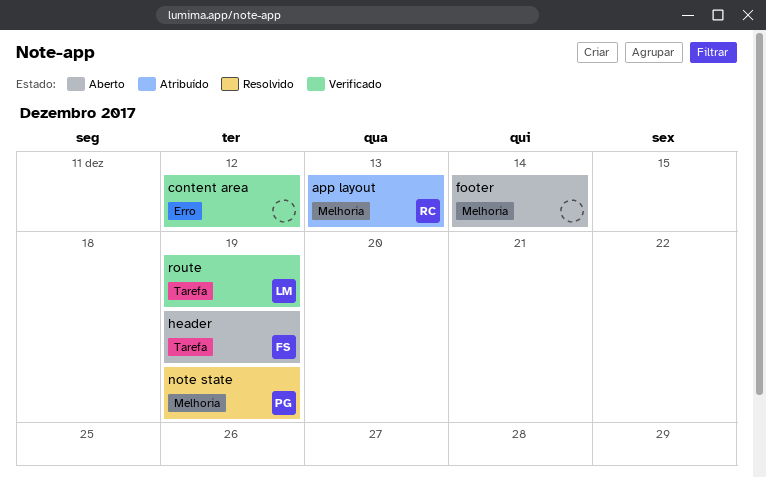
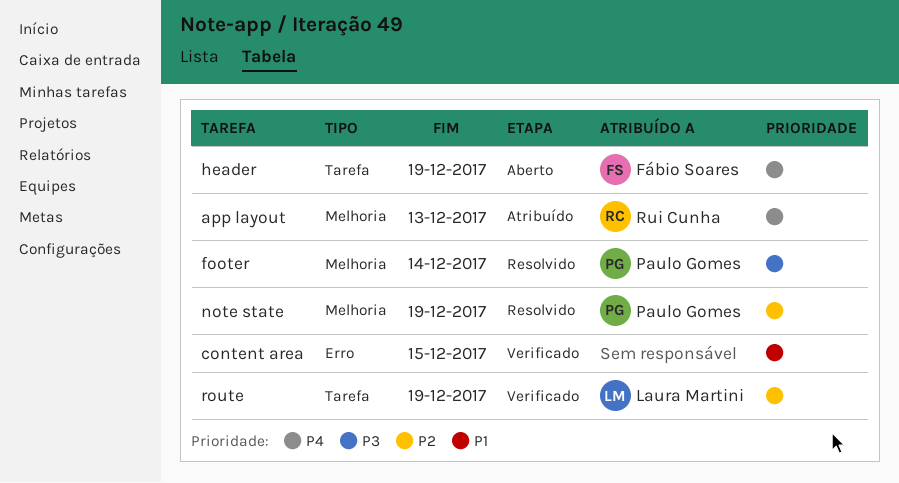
content area, due: Dec 12 -> Dec 15
footer, status: Aberto -> Resolvido
footer, owner: none -> Paulo Gomes

